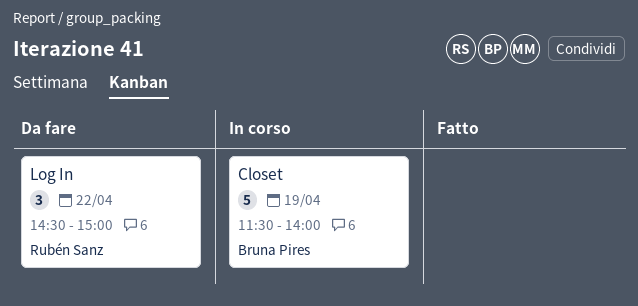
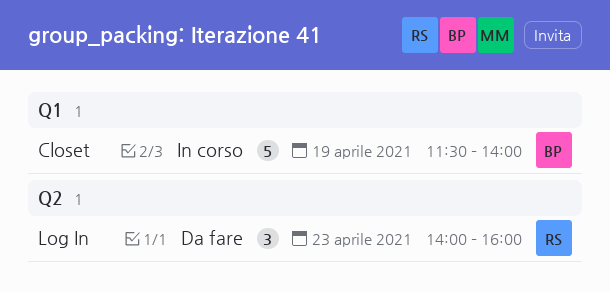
Log In, day: Apr 22 -> Apr 23
Log In, begins: 14:30 -> 14:00
Log In, ends: 15:00 -> 16:00

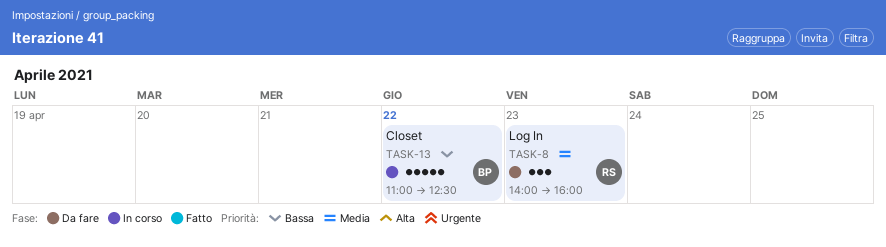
Closet, day: Apr 19 -> Apr 22
Closet, begins: 11:30 -> 11:00
Closet, ends: 14:00 -> 12:30

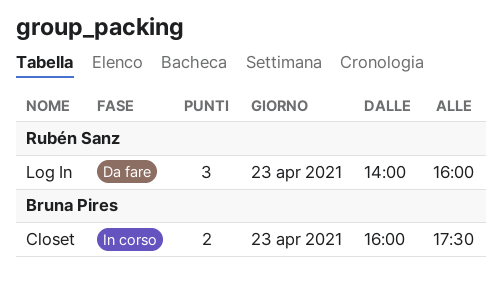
Closet, estimate: 5 -> 2
Closet, day: Apr 22 -> Apr 23
Closet, begins: 11:00 -> 16:00
Closet, ends: 12:30 -> 17:30

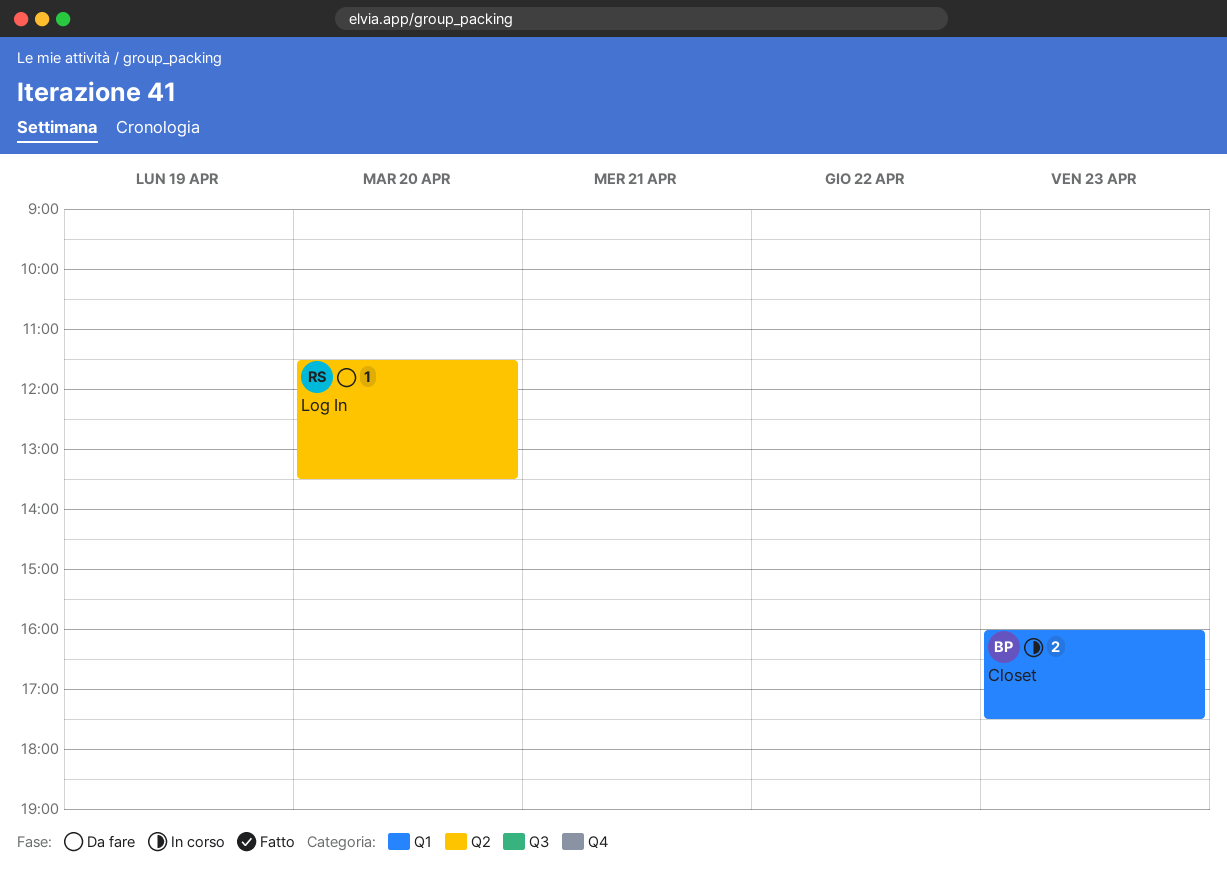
Log In, estimate: 3 -> 1
Log In, day: Apr 23 -> Apr 20
Log In, begins: 14:00 -> 11:30
Log In, ends: 16:00 -> 13:30

